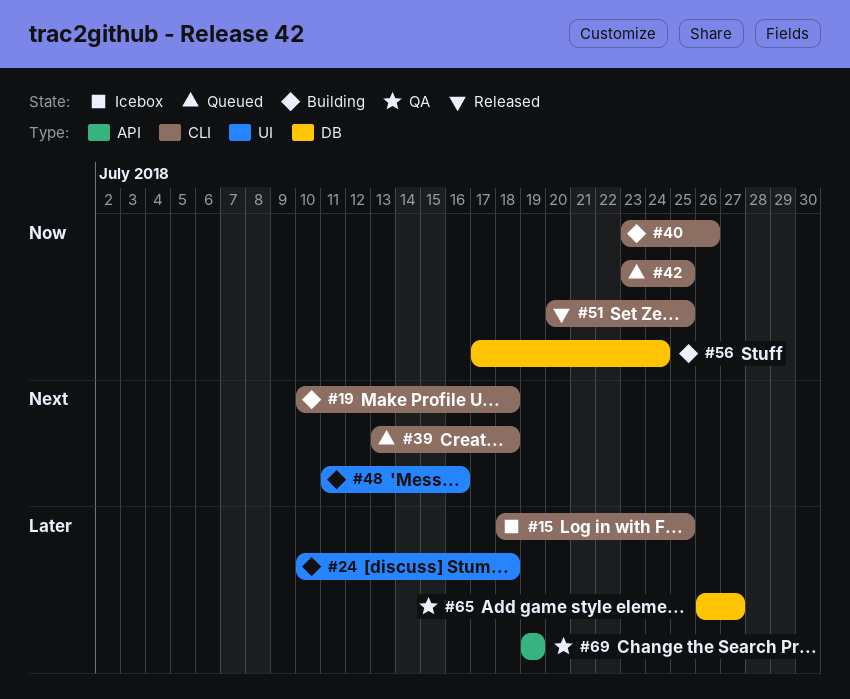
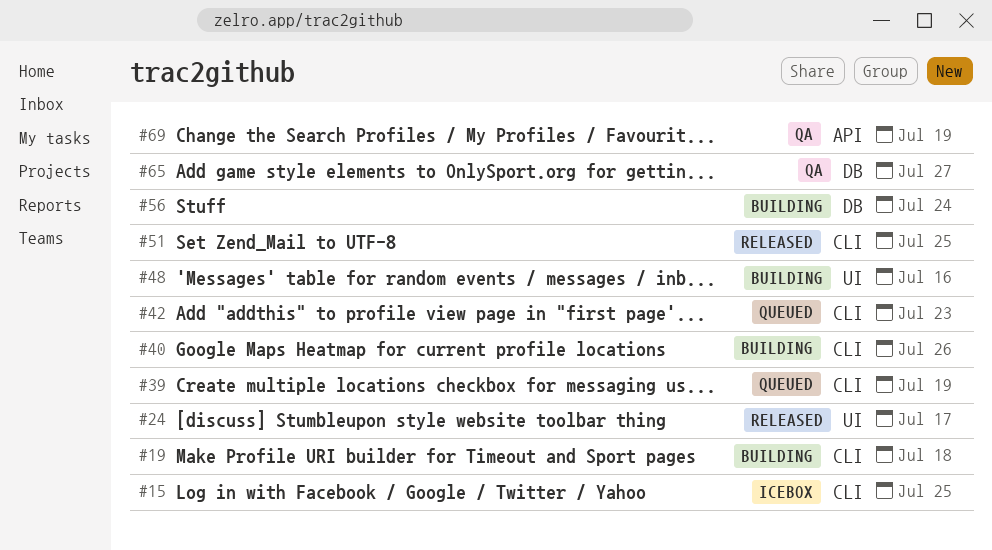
#24, status: Building -> Released
#24, due: Jul 18 -> Jul 17
#39, due: Jul 18 -> Jul 19
#42, due: Jul 25 -> Jul 23

